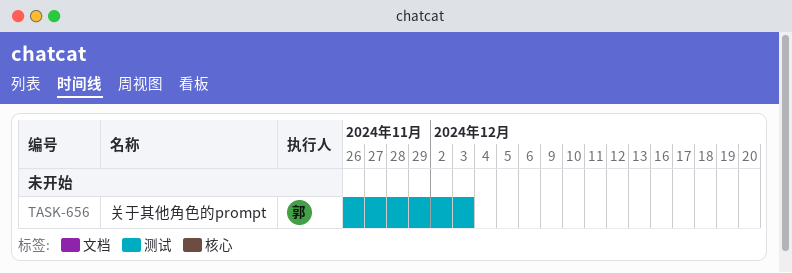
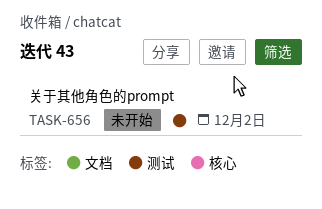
TASK-656, due: Dec 3 -> Dec 2

